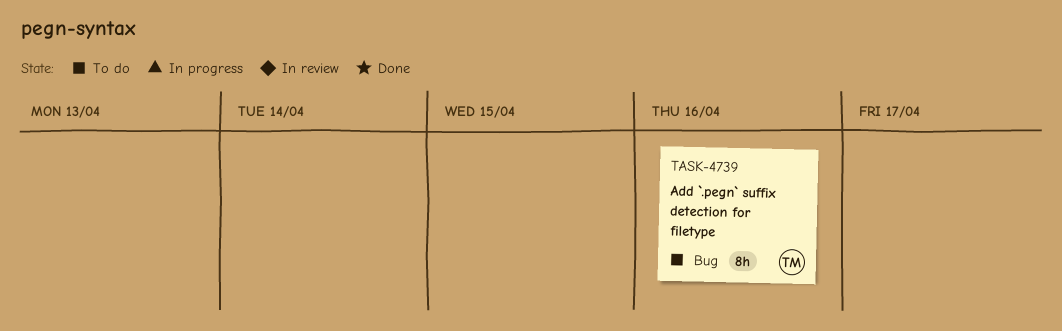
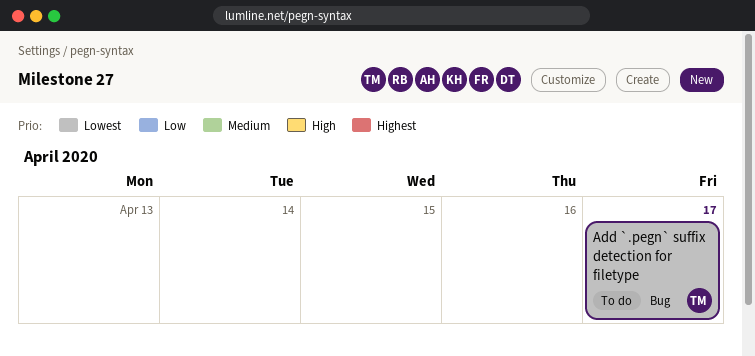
Add `.pegn` suffix detection for filetype, due: Apr 16 -> Apr 17

